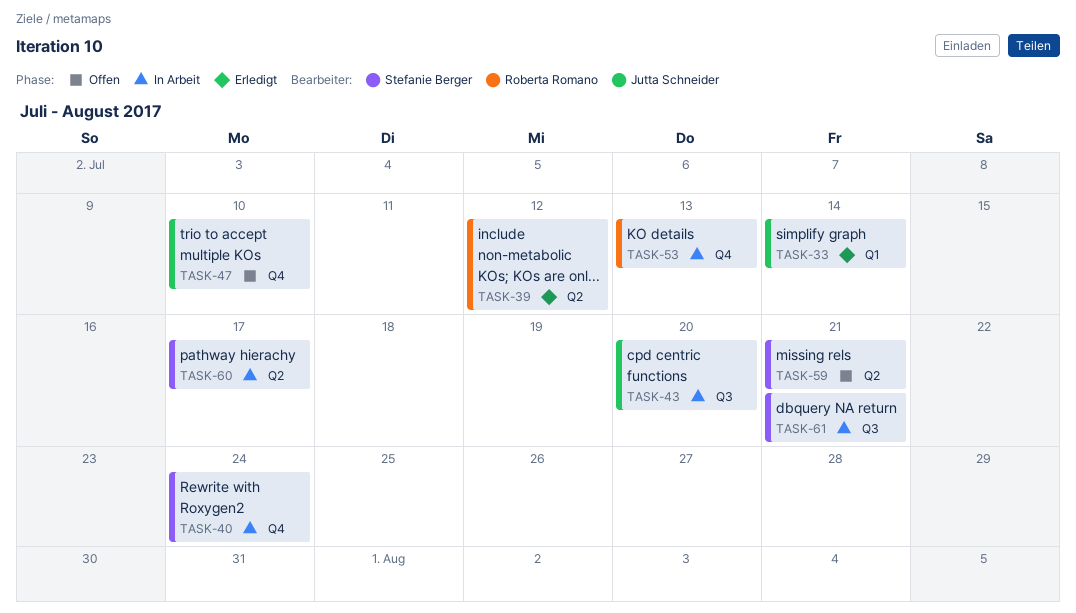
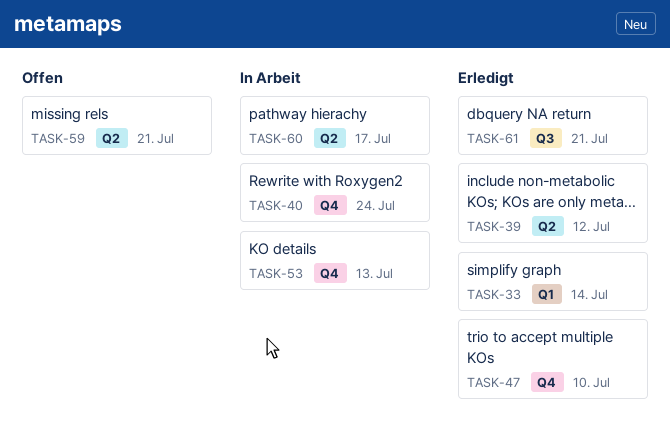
TASK-43: present -> none
TASK-47, status: Offen -> Erledigt
TASK-61, status: In Arbeit -> Erledigt

